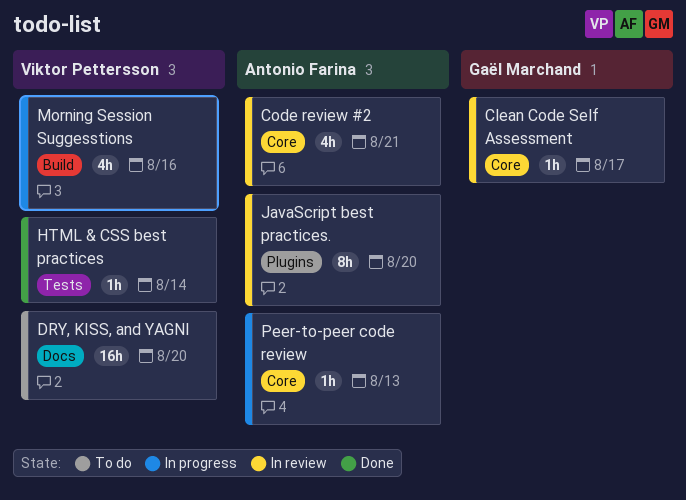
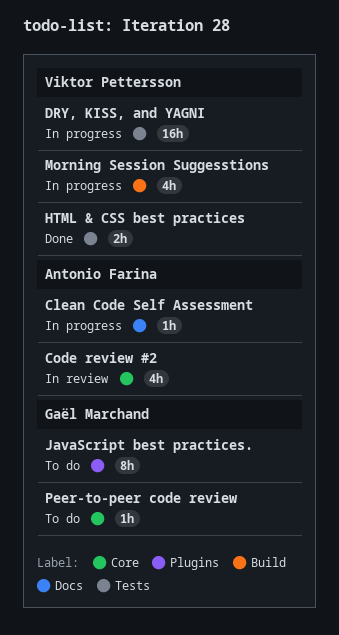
Clean Code Self Assessment, status: In review -> In progress
Clean Code Self Assessment, owner: Gaël Marchand -> Antonio Farina
Clean Code Self Assessment, label: Core -> Docs
DRY, KISS, and YAGNI, status: To do -> In progress
DRY, KISS, and YAGNI, label: Docs -> Tests
HTML & CSS best practices, estimate: 1h -> 2h
JavaScript best practices., status: In review -> To do
JavaScript best practices., owner: Antonio Farina -> Gaël Marchand
Peer-to-peer code review, status: In progress -> To do
Peer-to-peer code review, owner: Antonio Farina -> Gaël Marchand

